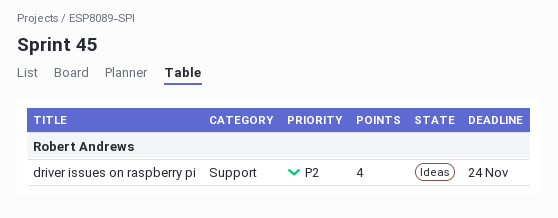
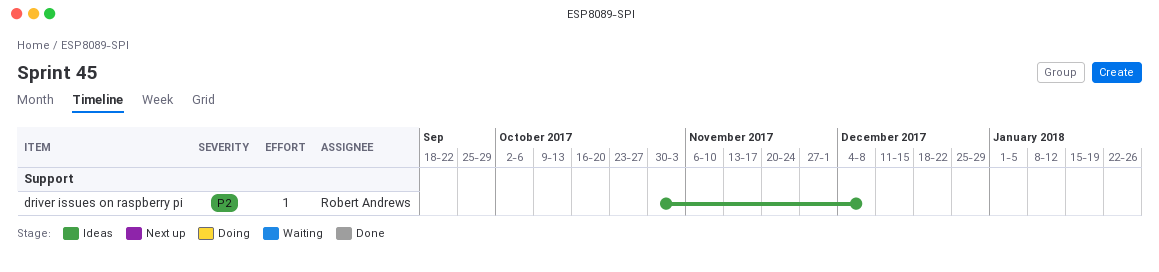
driver issues on raspberry pi, estimate: 4 -> 1
driver issues on raspberry pi, due: Nov 24 -> Dec 8

